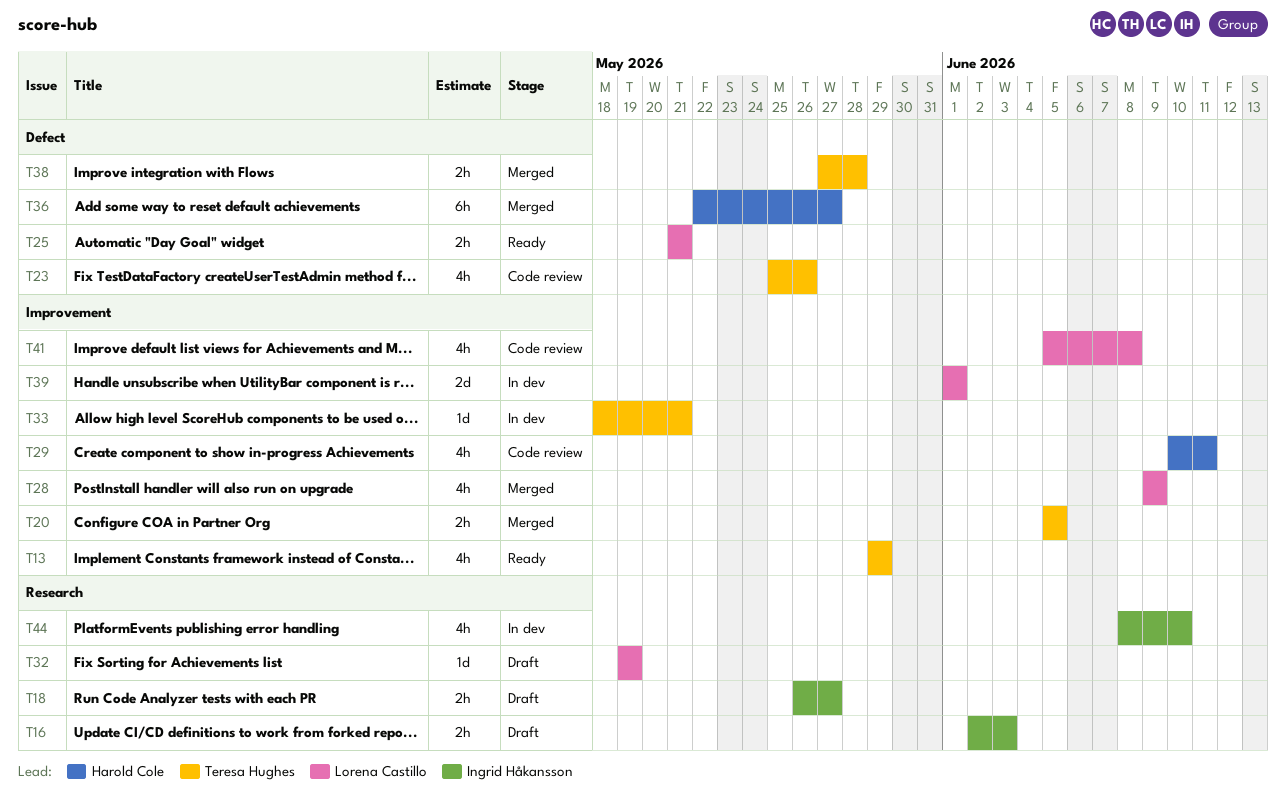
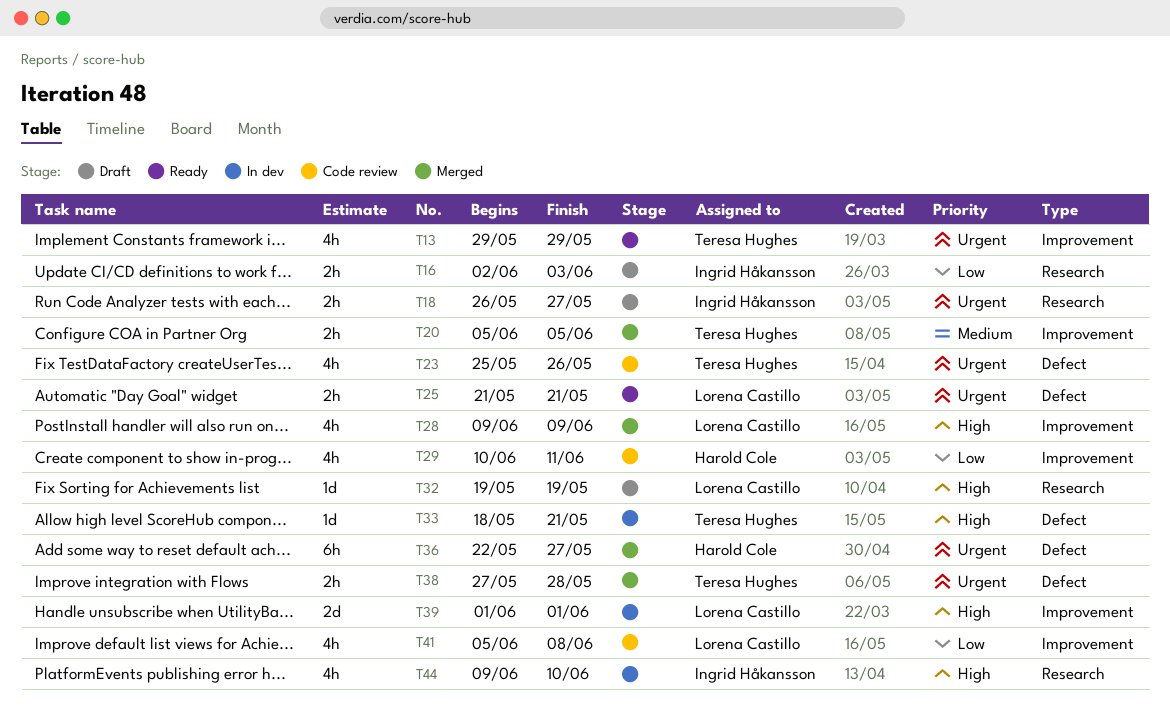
T33, label: Improvement -> Defect
T44, start: Jun 8 -> Jun 9

